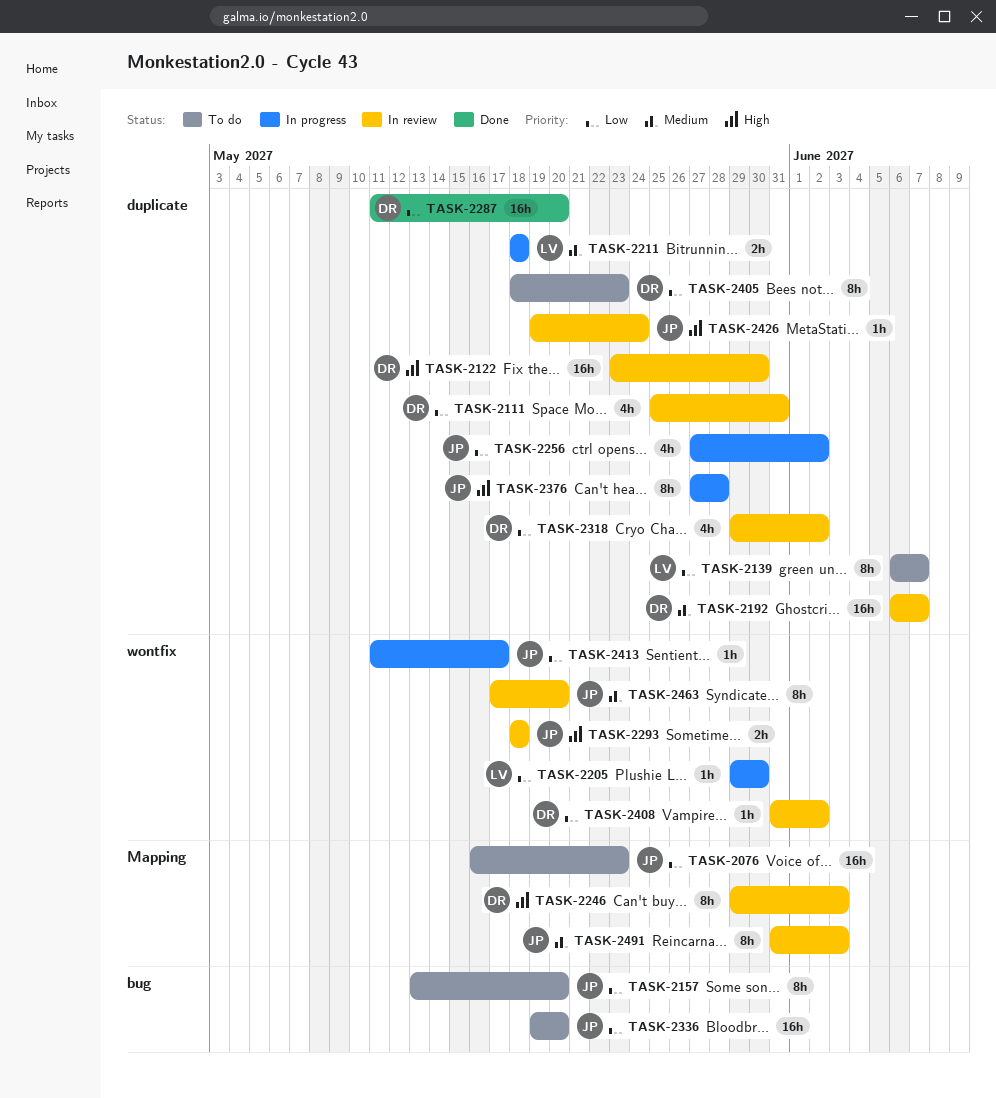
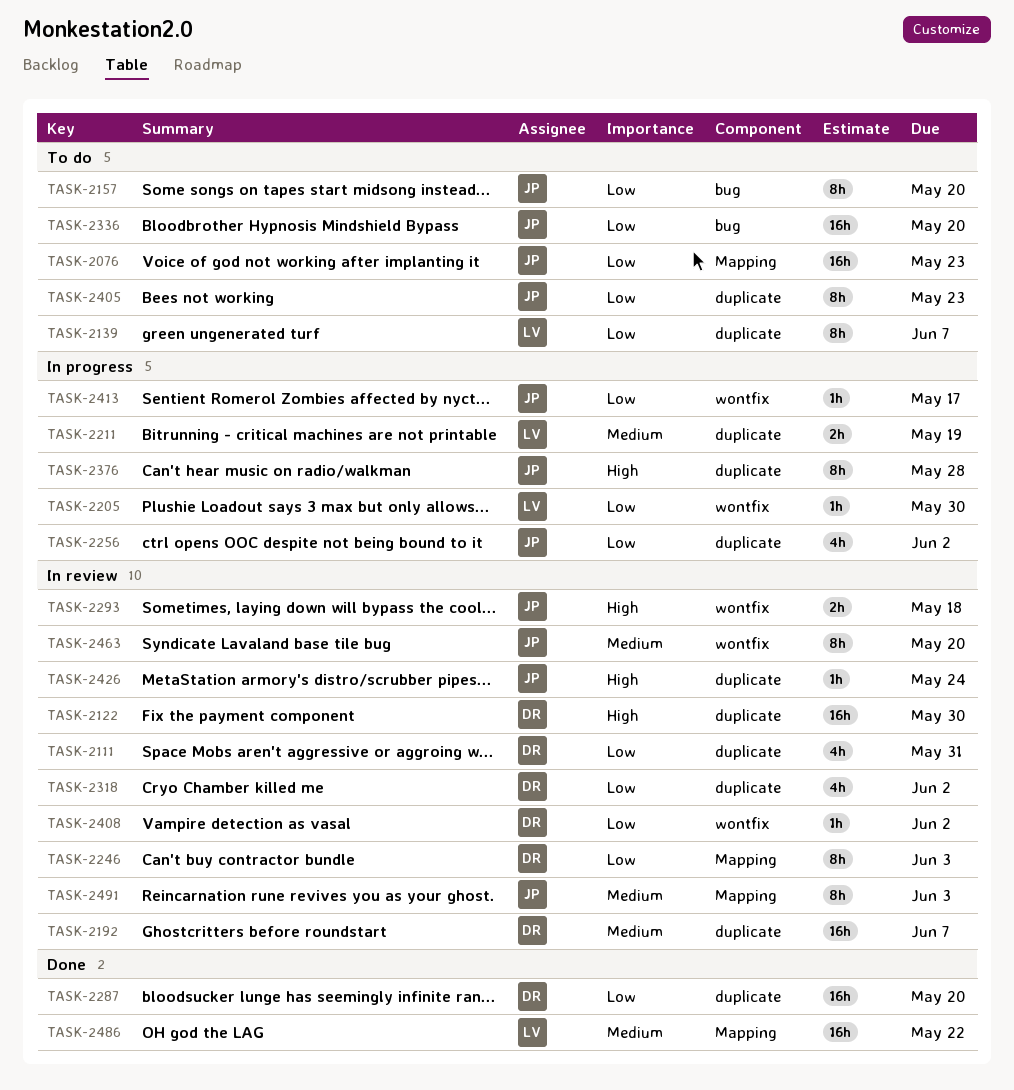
TASK-2211, due: May 18 -> May 19
TASK-2246, priority: High -> Low
TASK-2405, owner: DR -> JP
TASK-2486: none -> present

